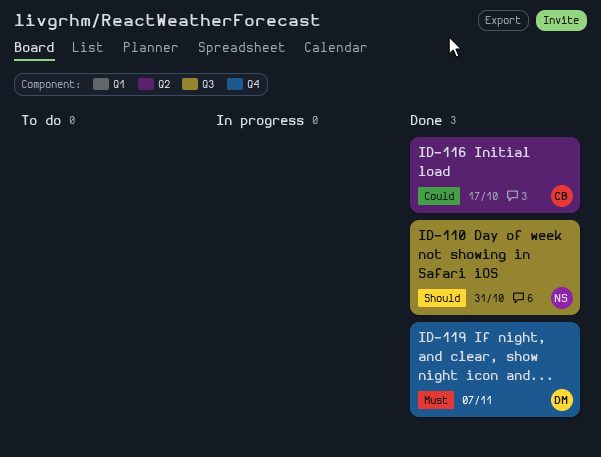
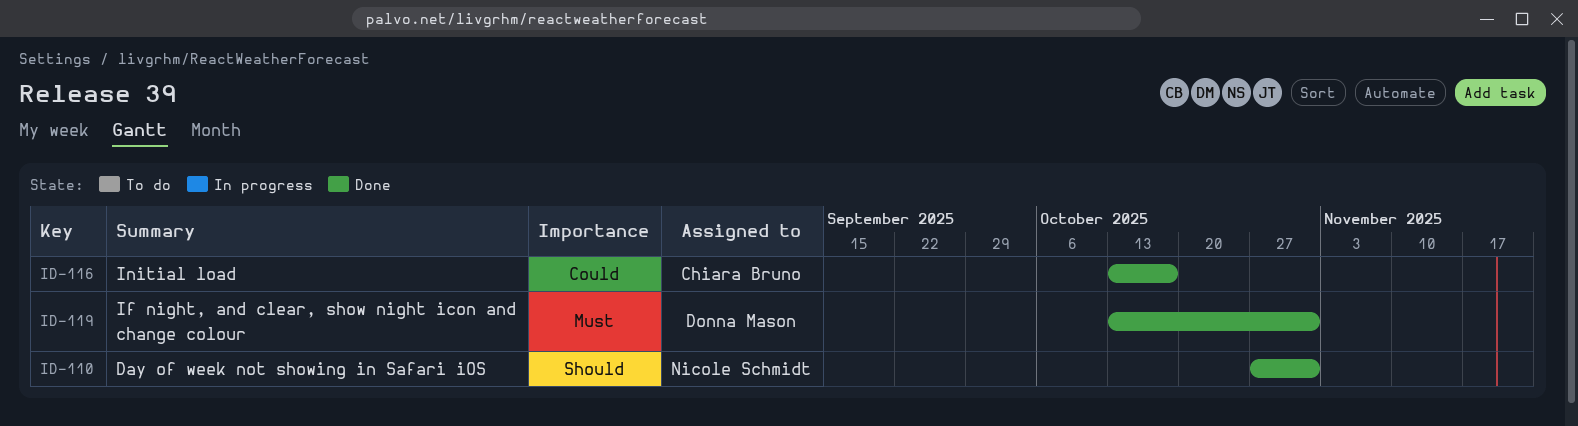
ID-119, due: Nov 7 -> Oct 31

